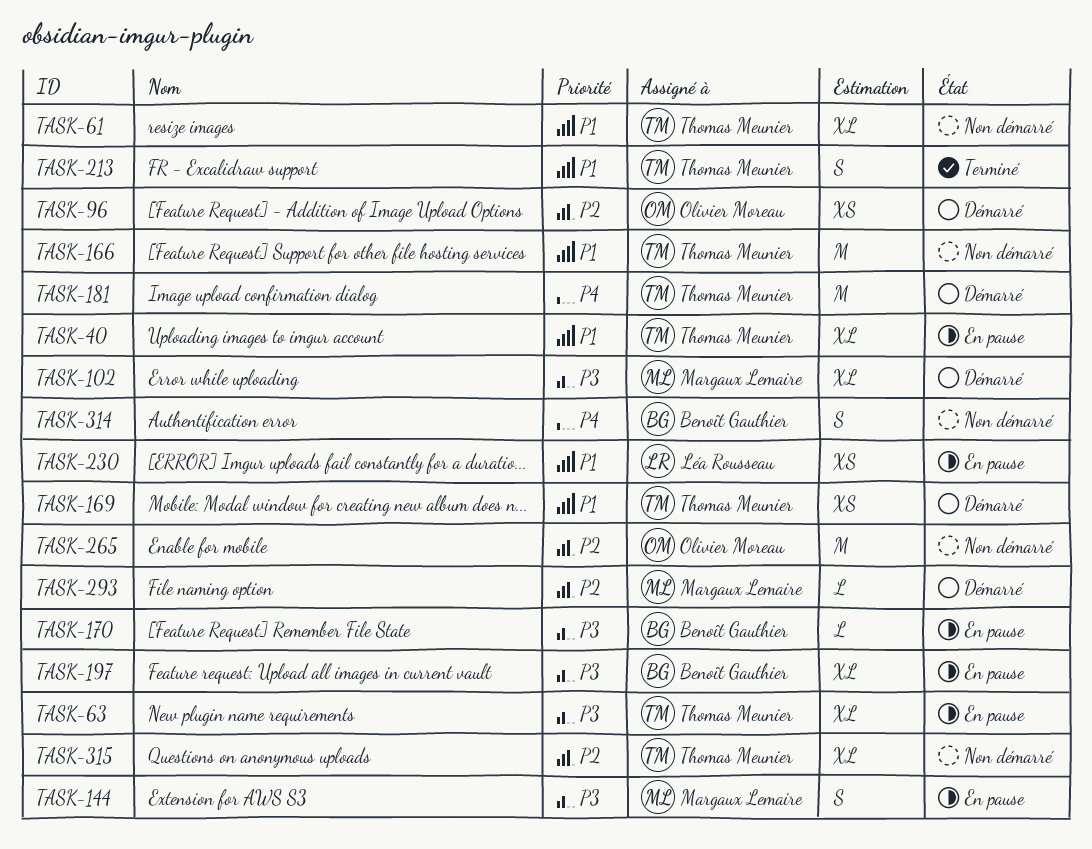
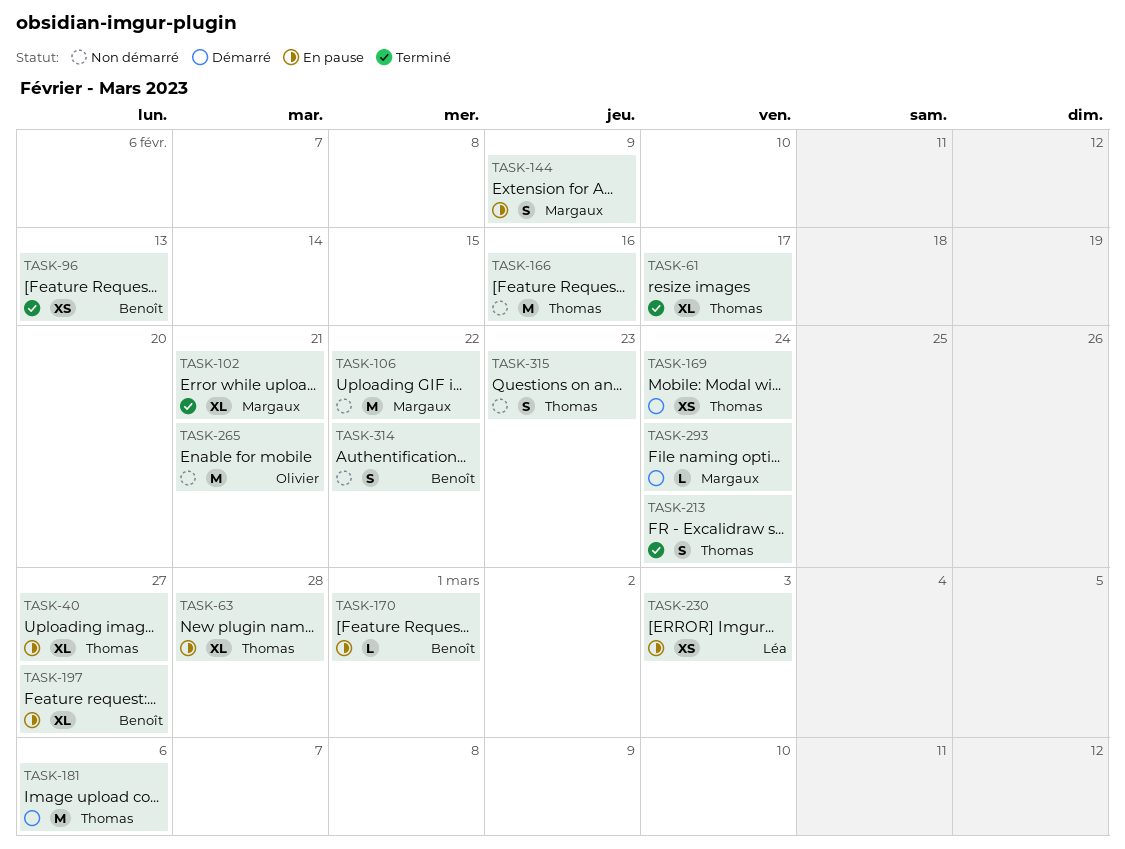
TASK-61, status: Non démarré -> Terminé
TASK-96, status: Démarré -> Terminé
TASK-96, owner: Olivier Moreau -> Benoît Gauthier
TASK-102, status: Démarré -> Terminé
TASK-106: none -> present
TASK-315, estimate: XL -> S

